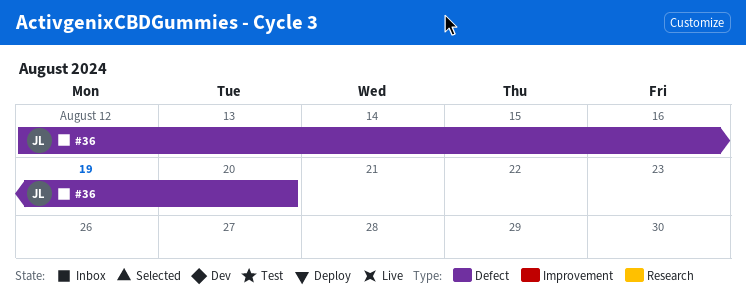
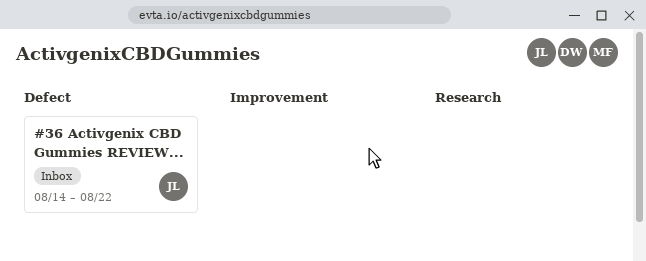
#36, start: Aug 12 -> Aug 14
#36, due: Aug 20 -> Aug 22

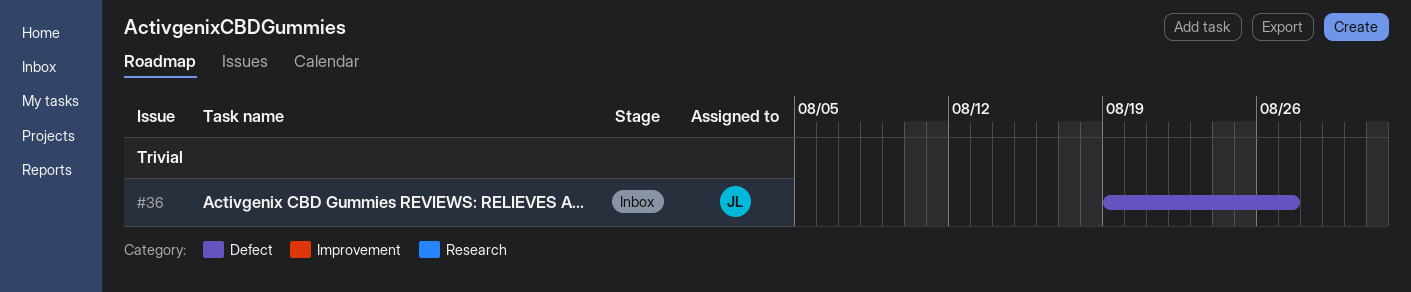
#36, start: Aug 14 -> Aug 19
#36, due: Aug 22 -> Aug 27

